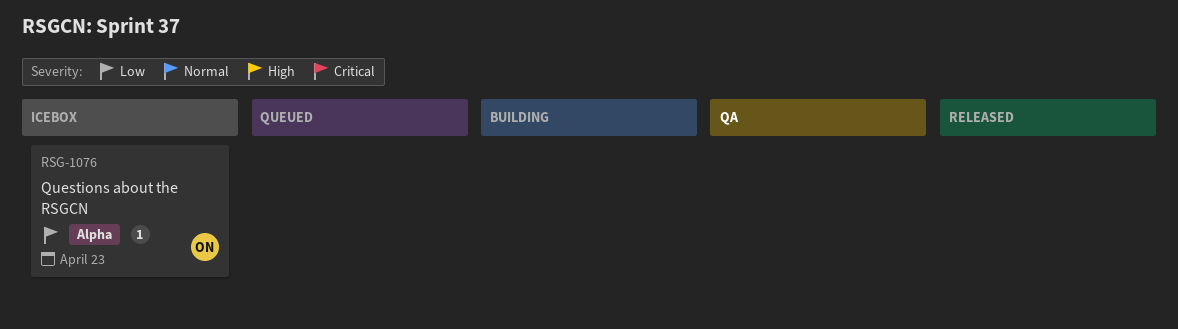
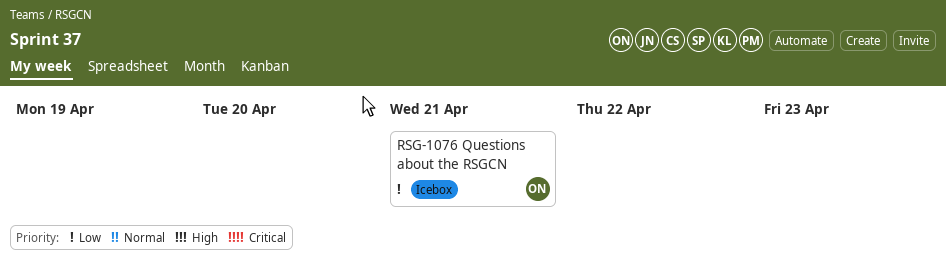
RSG-1076, due: Apr 23 -> Apr 21

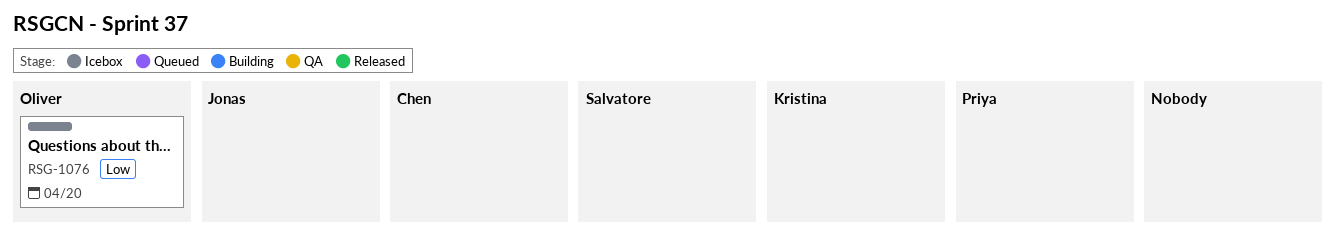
RSG-1076, due: Apr 21 -> Apr 20

